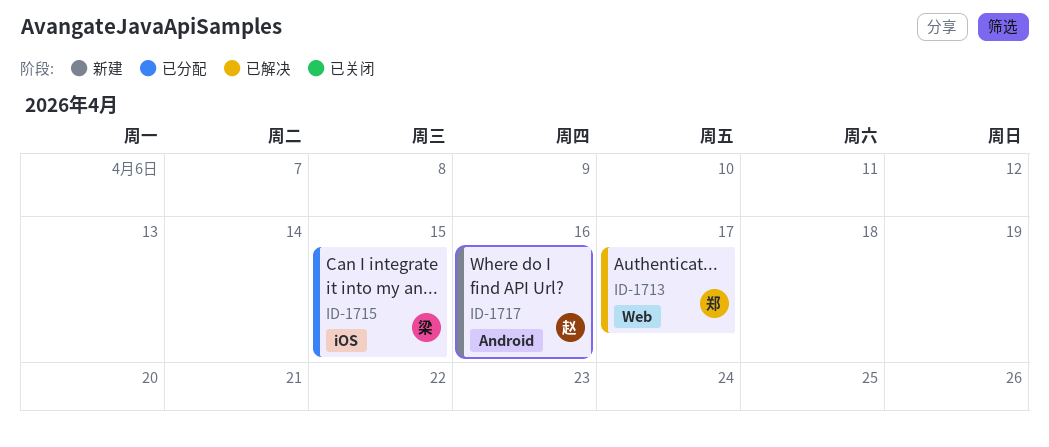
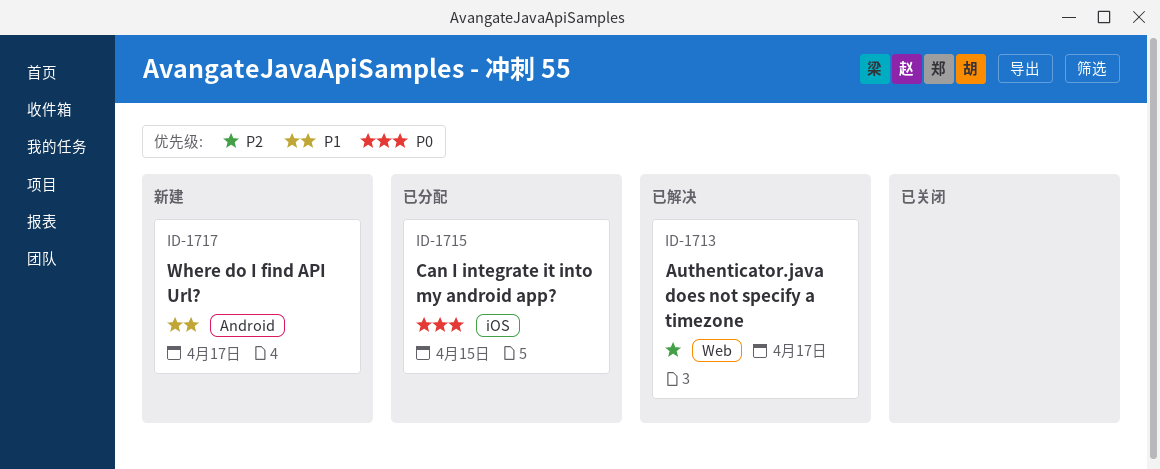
ID-1717, due: Apr 16 -> Apr 17

